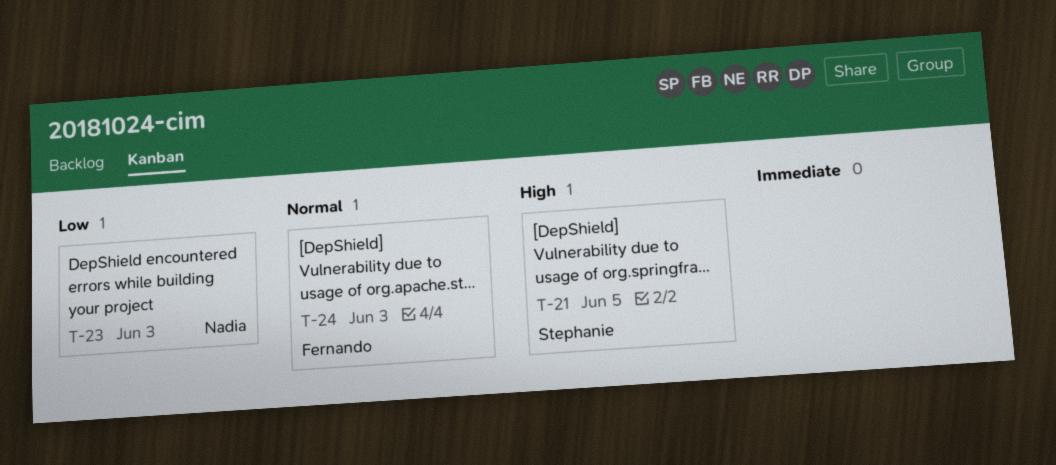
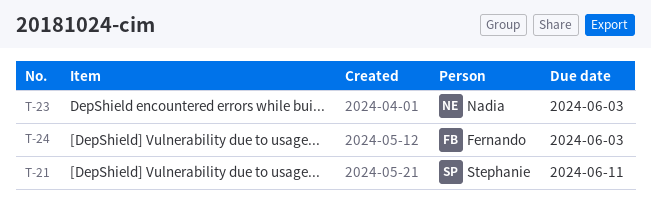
T-21, due: Jun 5 -> Jun 11

